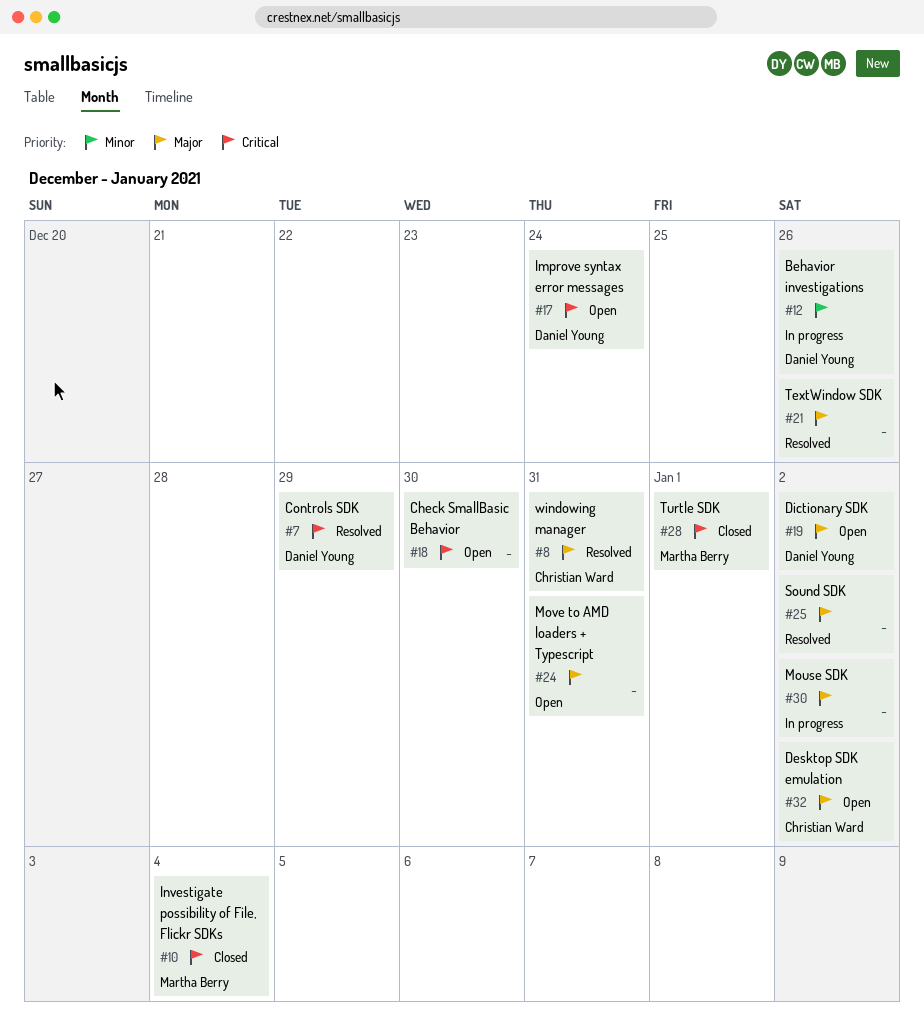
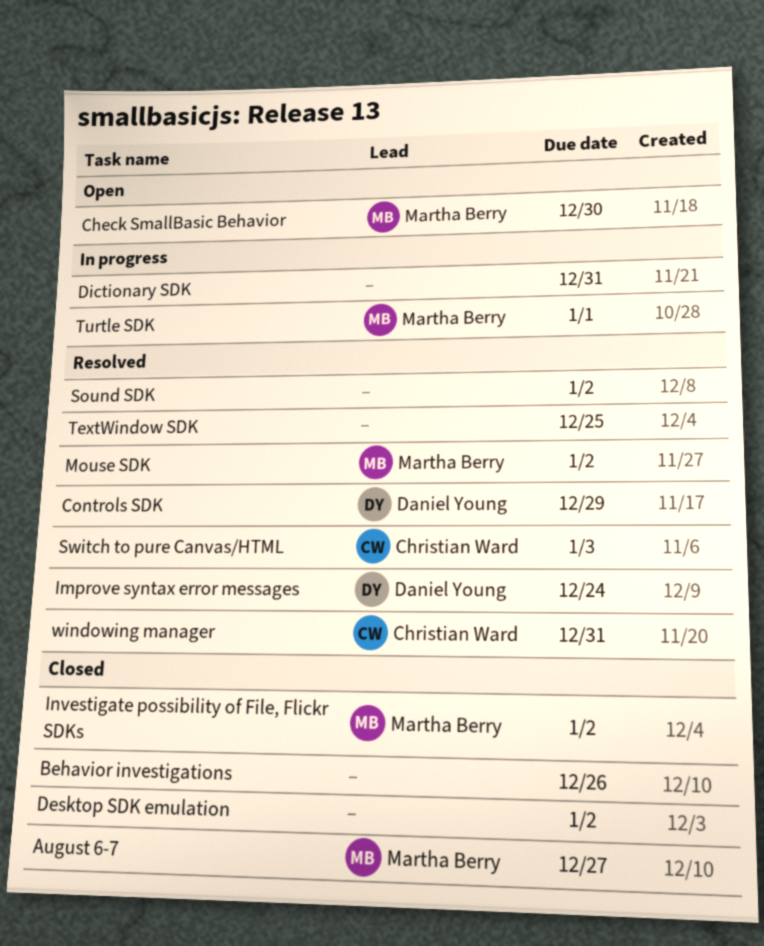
August 6-7: none -> present
Behavior investigations, status: In progress -> Closed
Behavior investigations, owner: Daniel Young -> none
Check SmallBasic Behavior, owner: none -> Martha Berry
Desktop SDK emulation, status: Open -> Closed
Desktop SDK emulation, owner: Christian Ward -> none
Dictionary SDK, status: Open -> In progress
Dictionary SDK, owner: Daniel Young -> none
Dictionary SDK, due: Jan 2 -> Dec 31
Improve syntax error messages, status: Open -> Resolved
Investigate possibility of File, Flickr SDKs, due: Jan 4 -> Jan 2
Mouse SDK, status: In progress -> Resolved
Mouse SDK, owner: none -> Martha Berry
Move to AMD loaders + Typescript: present -> none
Switch to pure Canvas/HTML: none -> present
TextWindow SDK, due: Dec 26 -> Dec 25
Turtle SDK, status: Closed -> In progress

